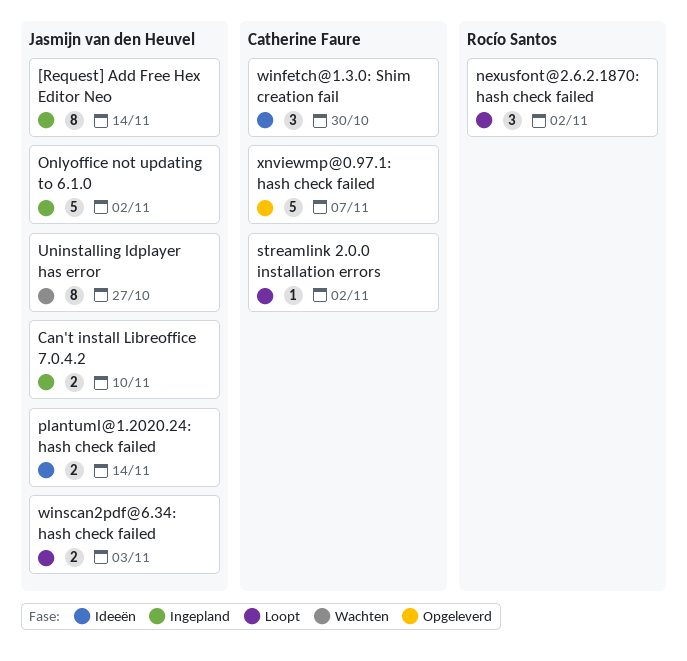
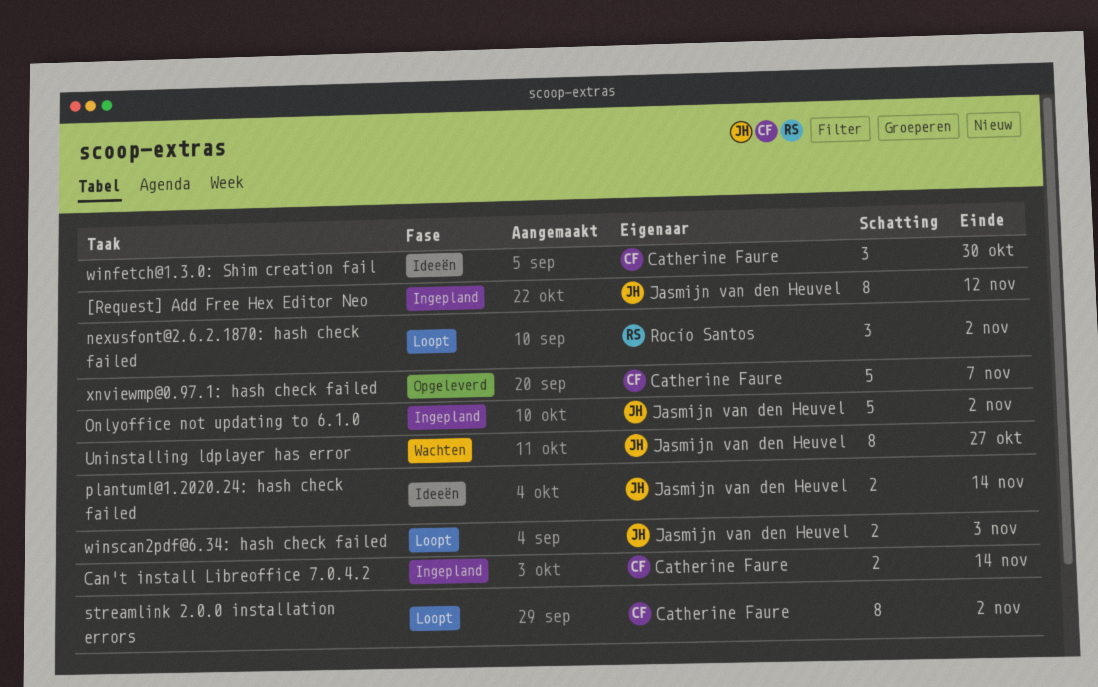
[Request] Add Free Hex Editor Neo, due: Nov 14 -> Nov 12
Can't install Libreoffice 7.0.4.2, owner: Jasmijn van den Heuvel -> Catherine Faure
Can't install Libreoffice 7.0.4.2, due: Nov 10 -> Nov 14
streamlink 2.0.0 installation errors, estimate: 1 -> 8

